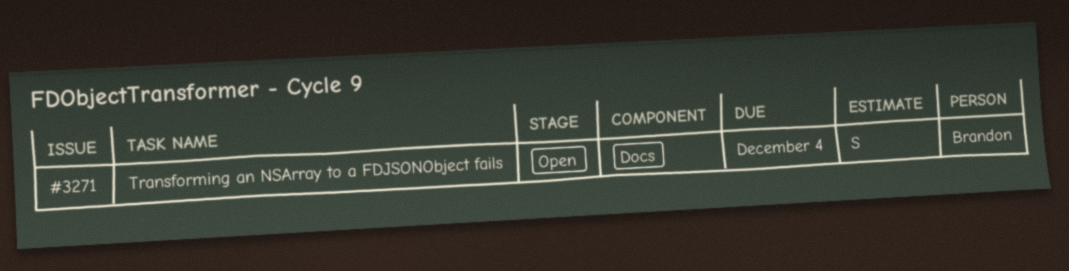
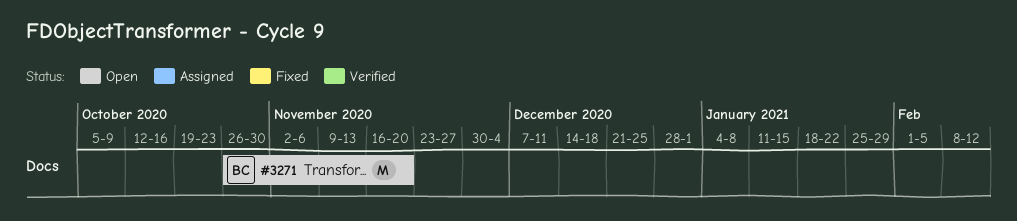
#3271, estimate: S -> M
#3271, due: Dec 4 -> Nov 20

